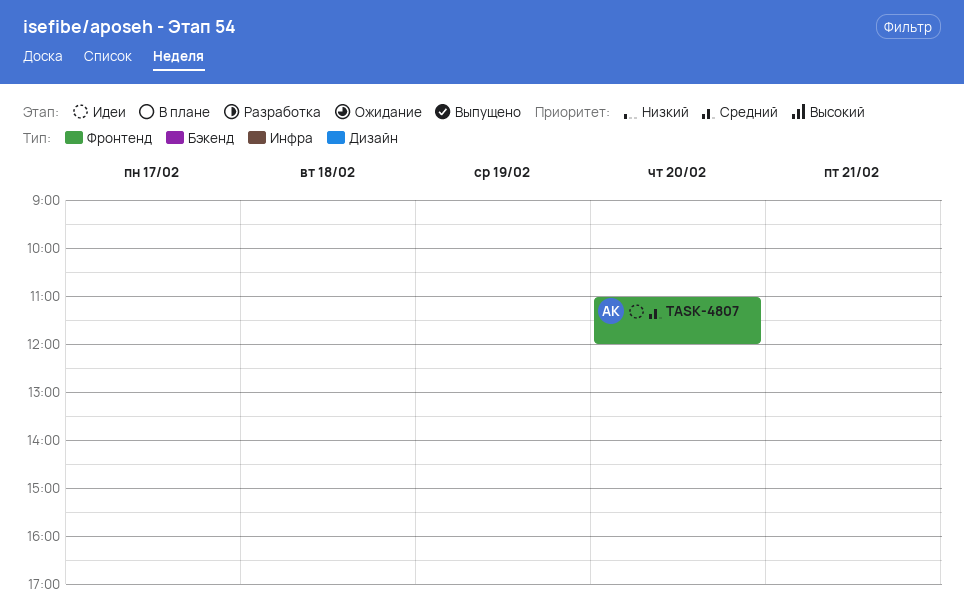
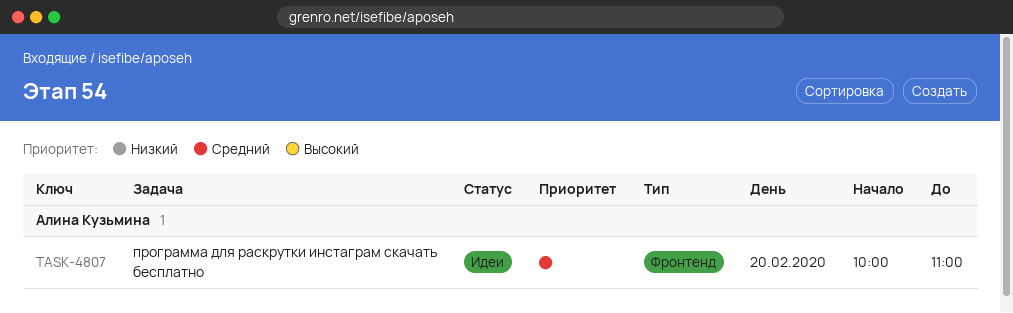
TASK-4807, begins: 11:00 -> 10:00
TASK-4807, ends: 12:00 -> 11:00

